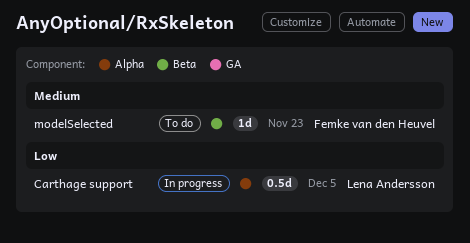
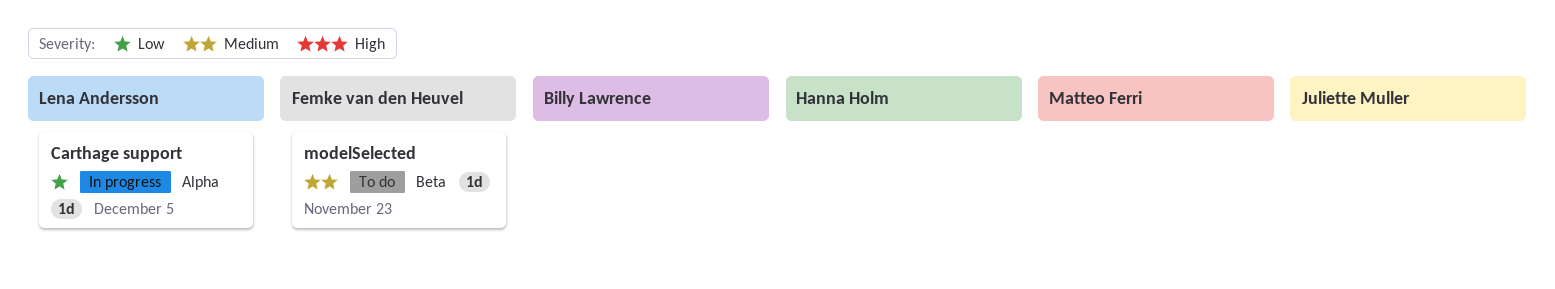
Carthage support, estimate: 0.5d -> 1d

